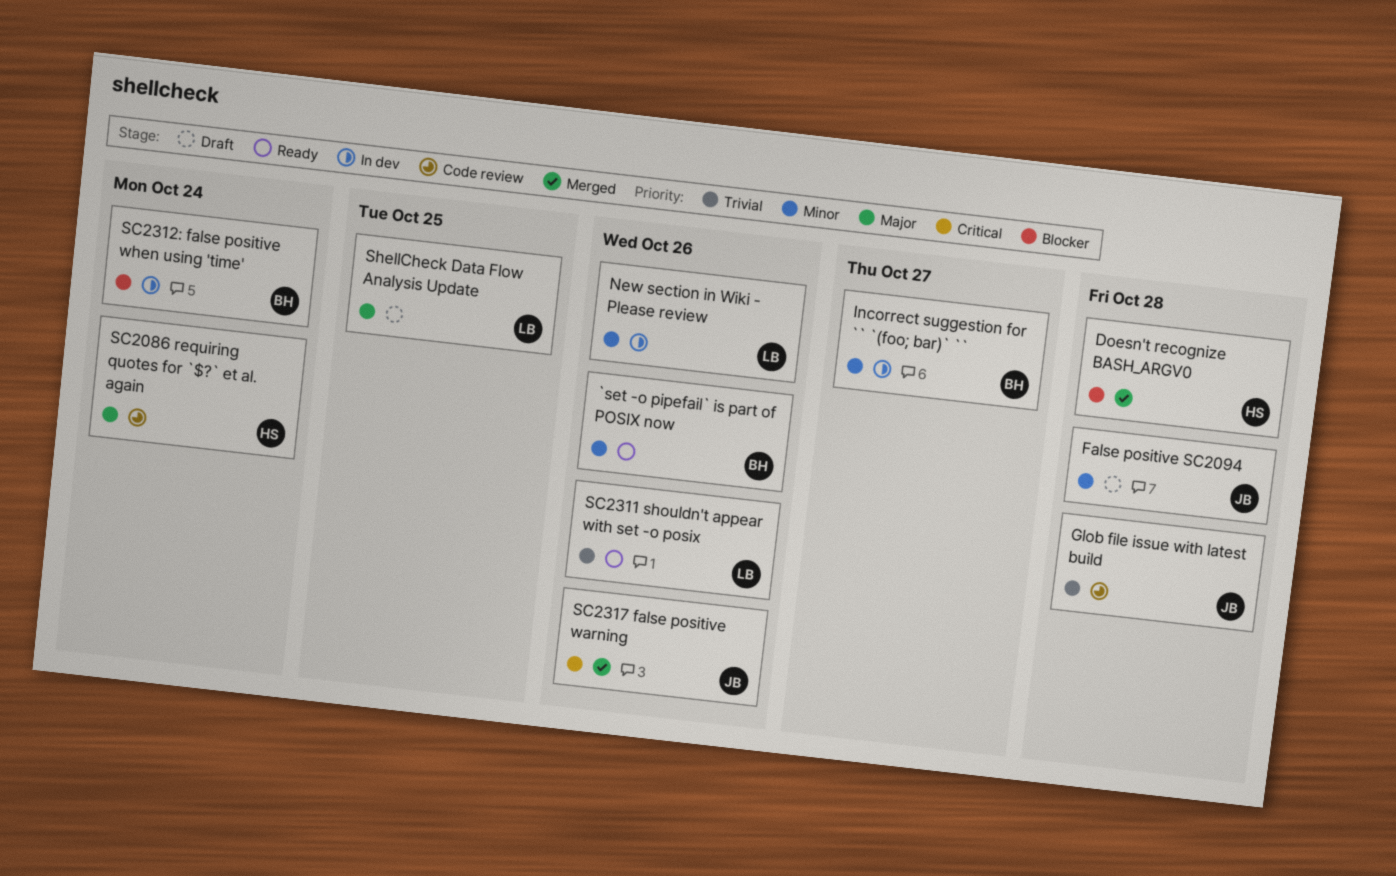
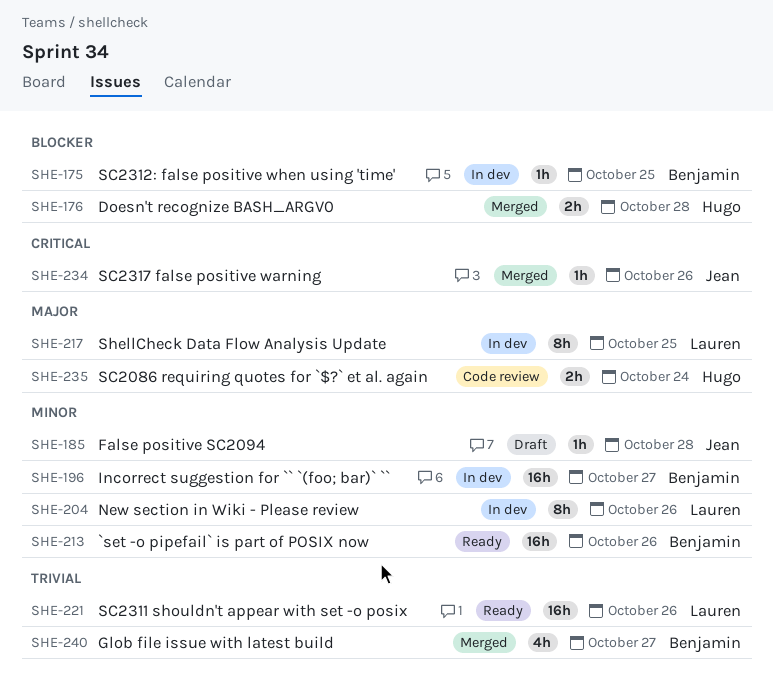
Glob file issue with latest build, status: Code review -> Merged
Glob file issue with latest build, owner: Jean -> Benjamin
Glob file issue with latest build, due: Oct 28 -> Oct 27
SC2312: false positive when using 'time', due: Oct 24 -> Oct 25
ShellCheck Data Flow Analysis Update, status: Draft -> In dev

